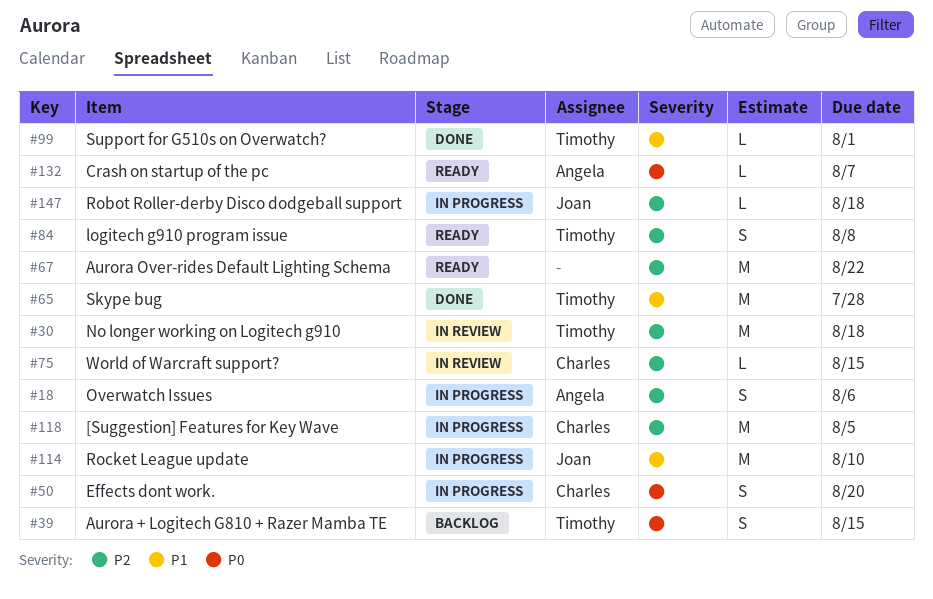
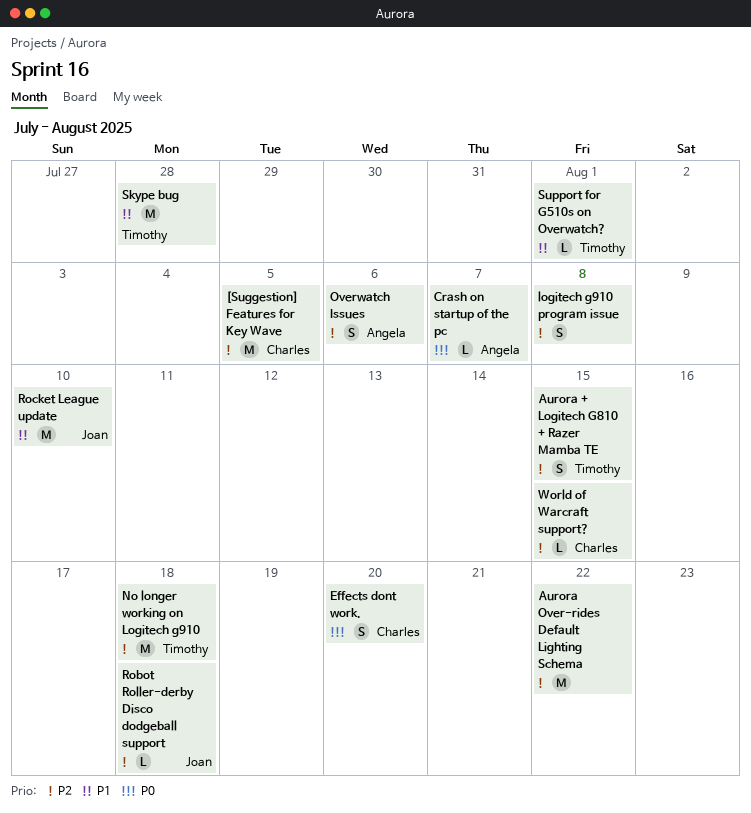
Aurora + Logitech G810 + Razer Mamba TE, priority: P0 -> P2
logitech g910 program issue, owner: Timothy -> none

